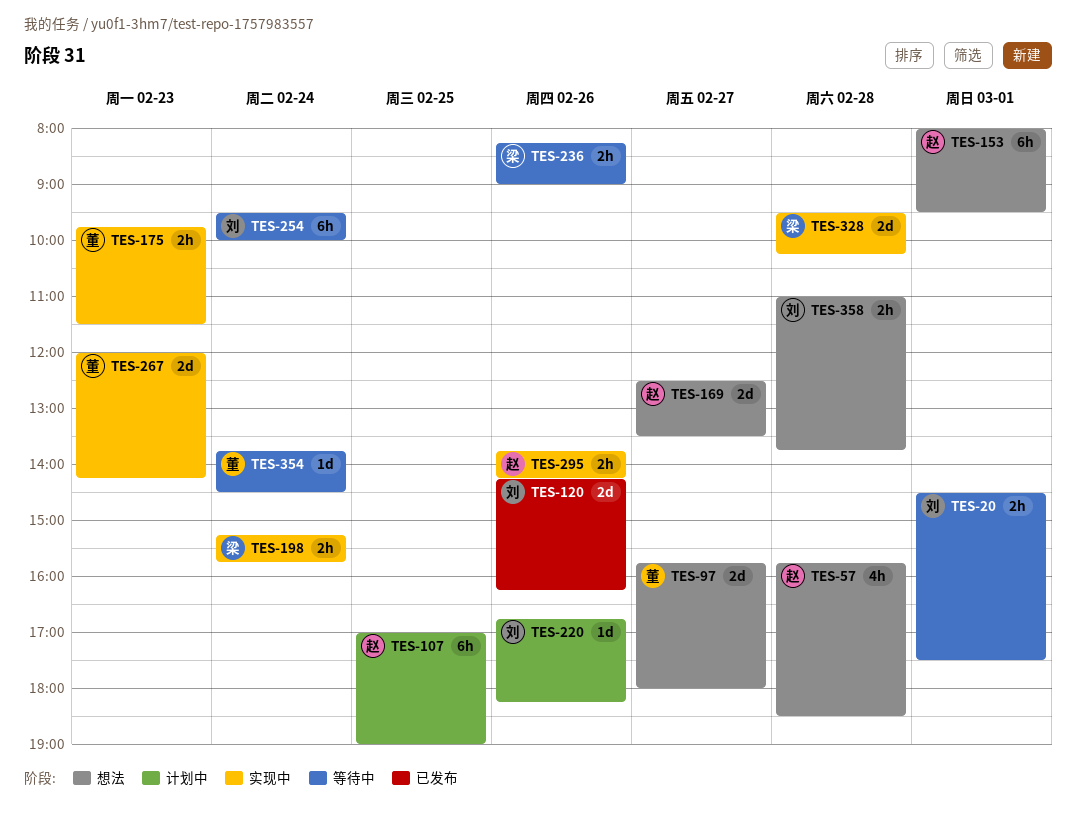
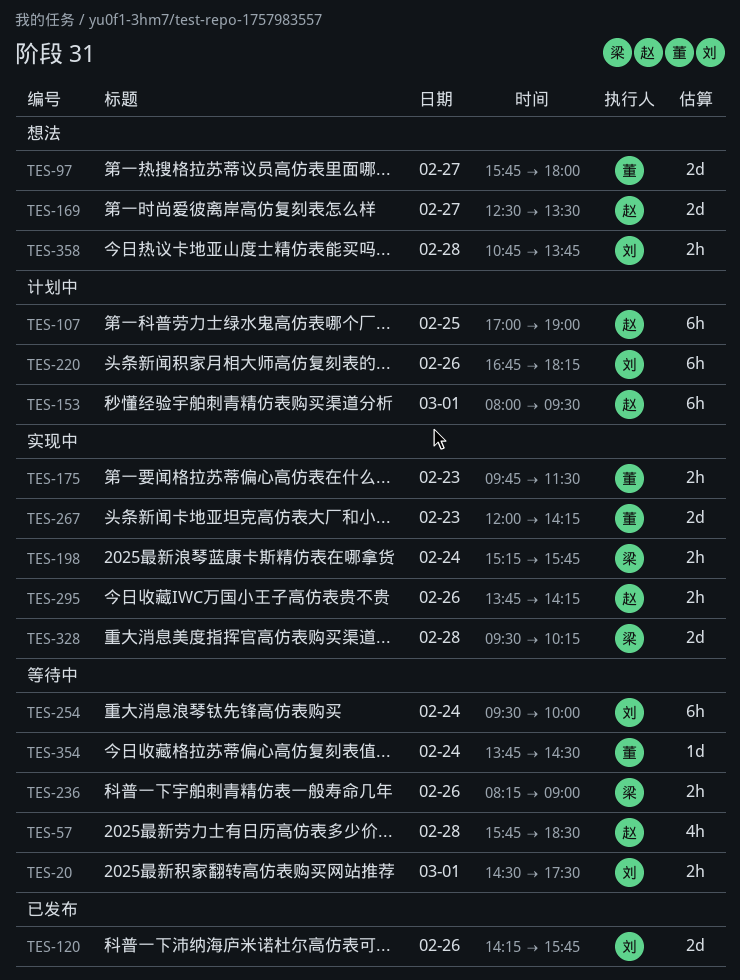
TES-57, status: 想法 -> 等待中
TES-120, ends: 16:15 -> 15:45
TES-153, status: 想法 -> 计划中
TES-220, estimate: 1d -> 6h
TES-358, begins: 11:00 -> 10:45

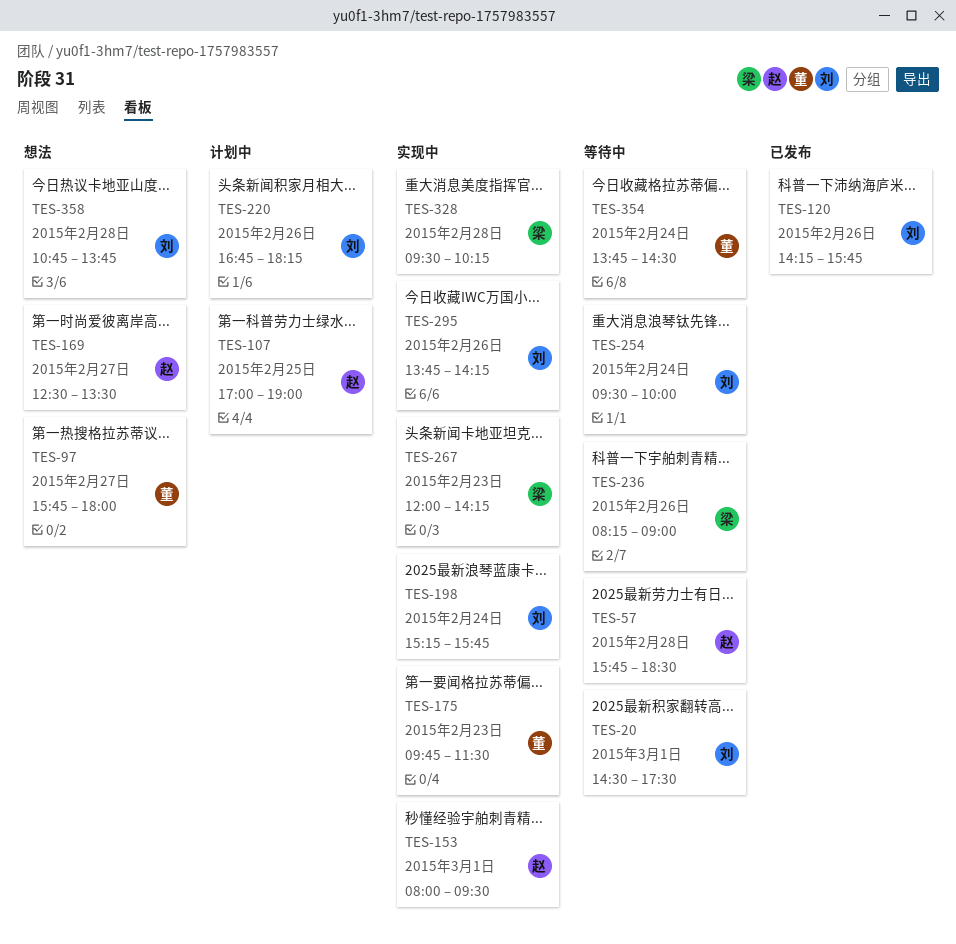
TES-153, status: 计划中 -> 实现中
TES-198, owner: 梁 -> 刘
TES-267, owner: 董 -> 梁
TES-295, owner: 赵 -> 刘

